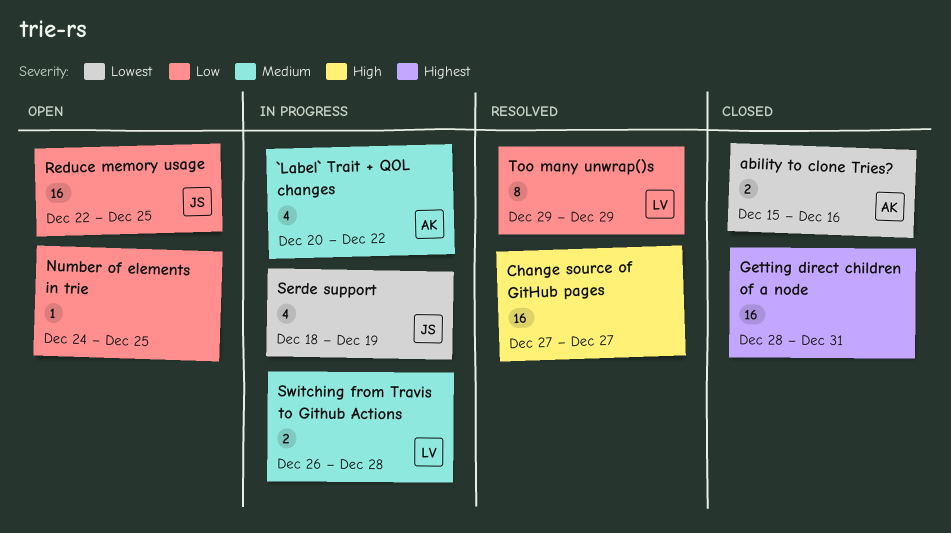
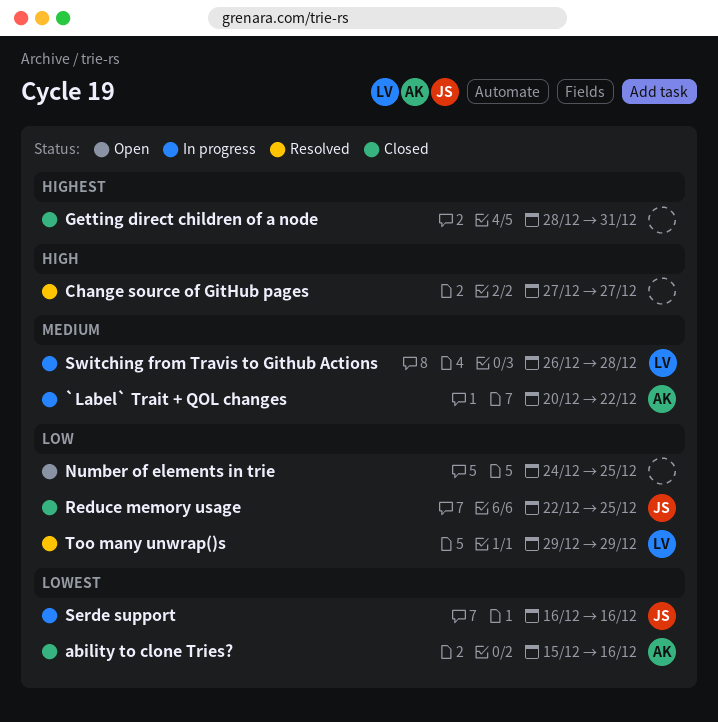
Reduce memory usage, status: Open -> Closed
Serde support, start: Dec 18 -> Dec 16
Serde support, due: Dec 19 -> Dec 16

